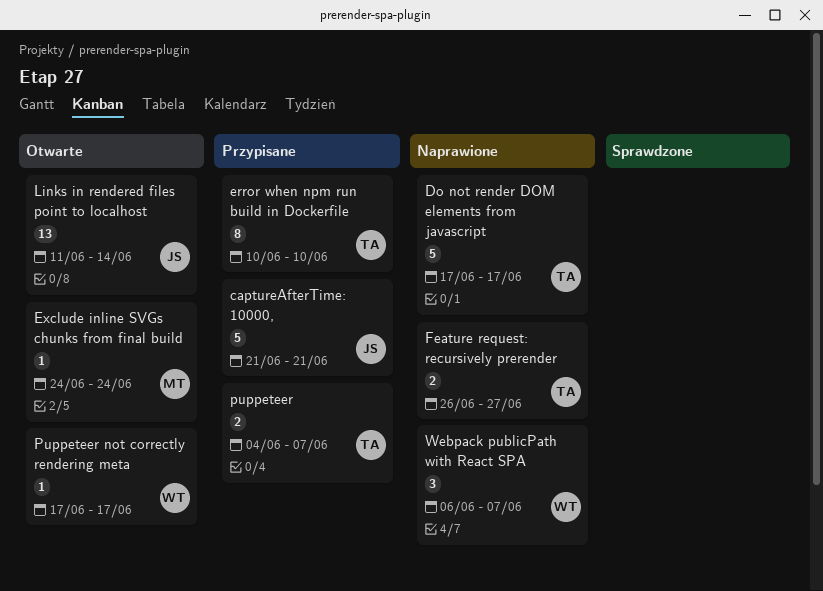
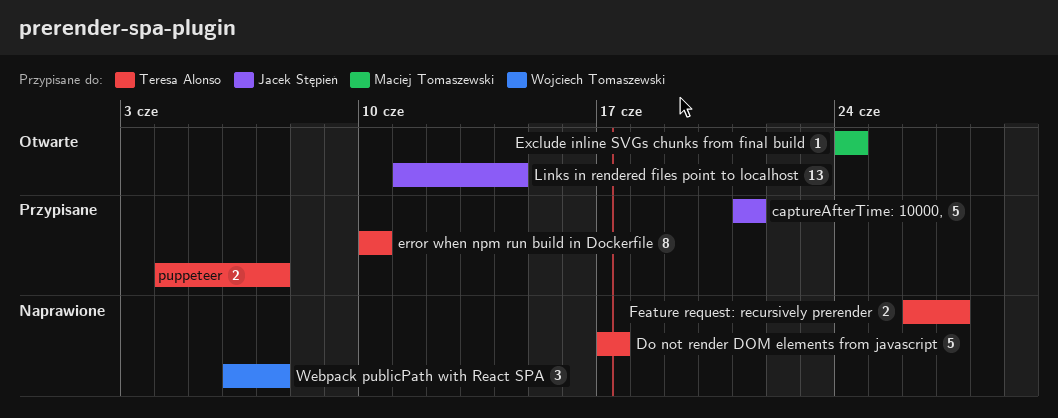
Puppeteer not correctly rendering meta: present -> none

